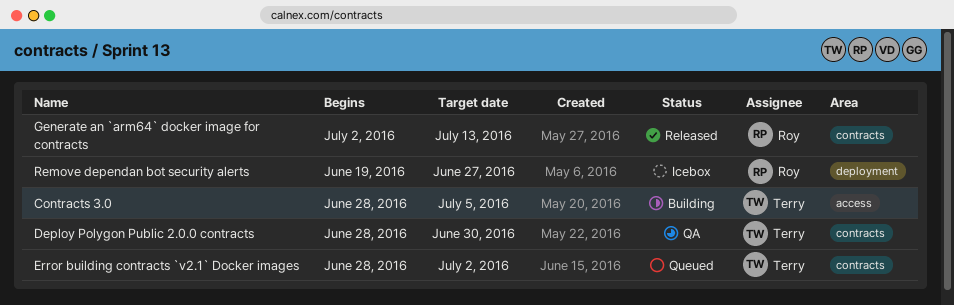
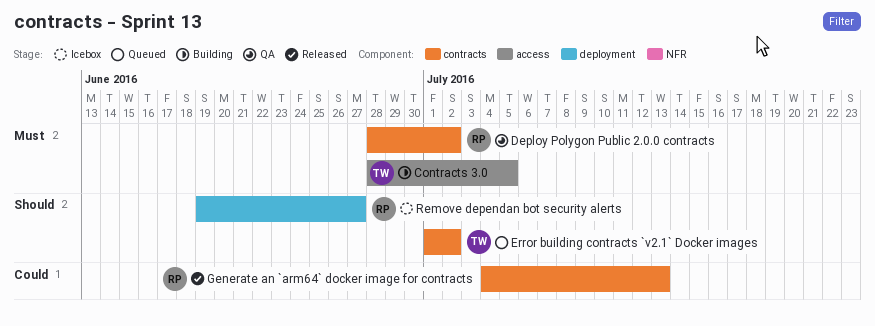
Deploy Polygon Public 2.0.0 contracts, owner: Terry -> Roy
Deploy Polygon Public 2.0.0 contracts, due: Jun 30 -> Jul 2
Error building contracts `v2.1` Docker images, start: Jun 28 -> Jul 1
Generate an `arm64` docker image for contracts, start: Jul 2 -> Jul 4

